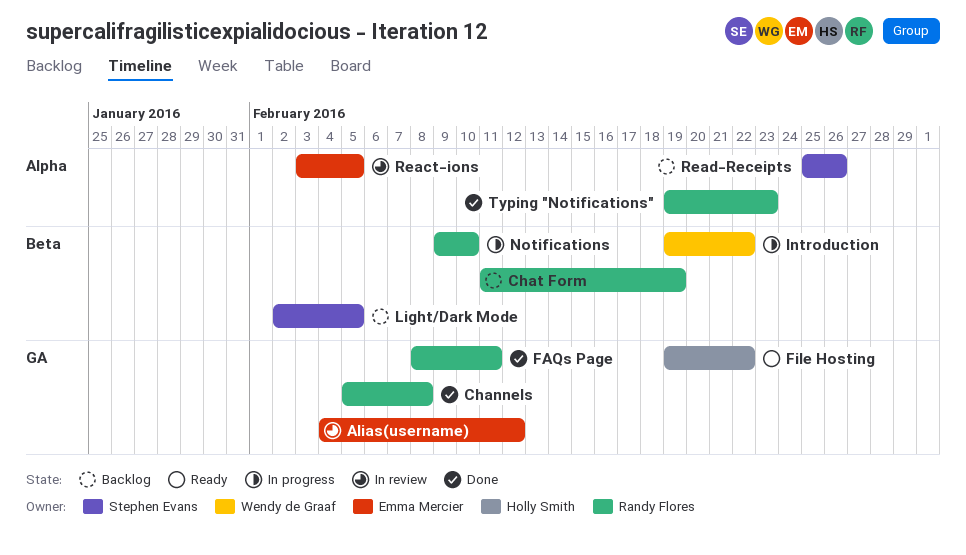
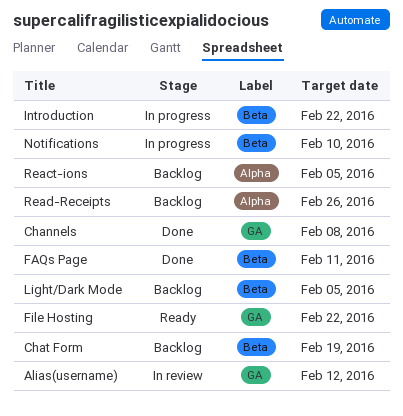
FAQs Page, label: GA -> Beta
React-ions, status: In review -> Backlog
Typing "Notifications": present -> none

